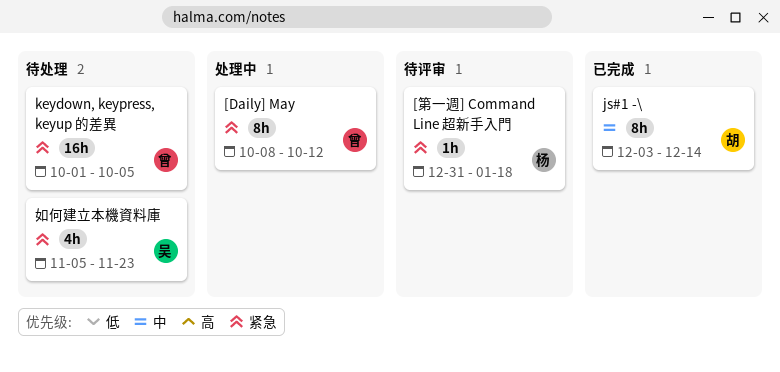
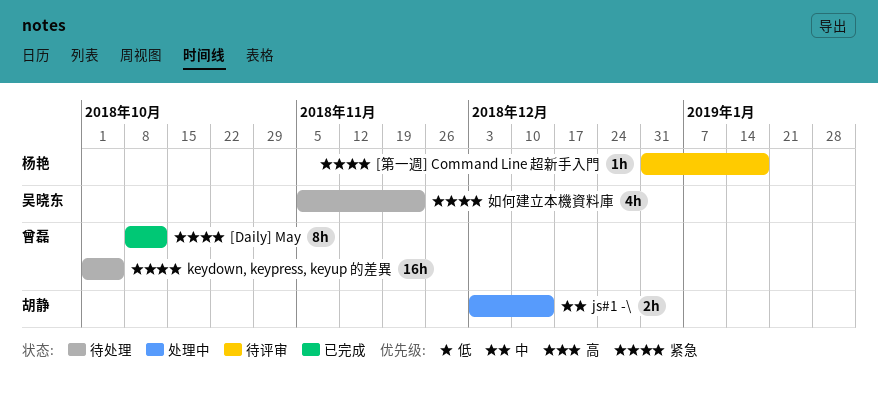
[Daily] May, status: 处理中 -> 已完成
js#1 -\, status: 已完成 -> 处理中
js#1 -\, estimate: 8h -> 2h

